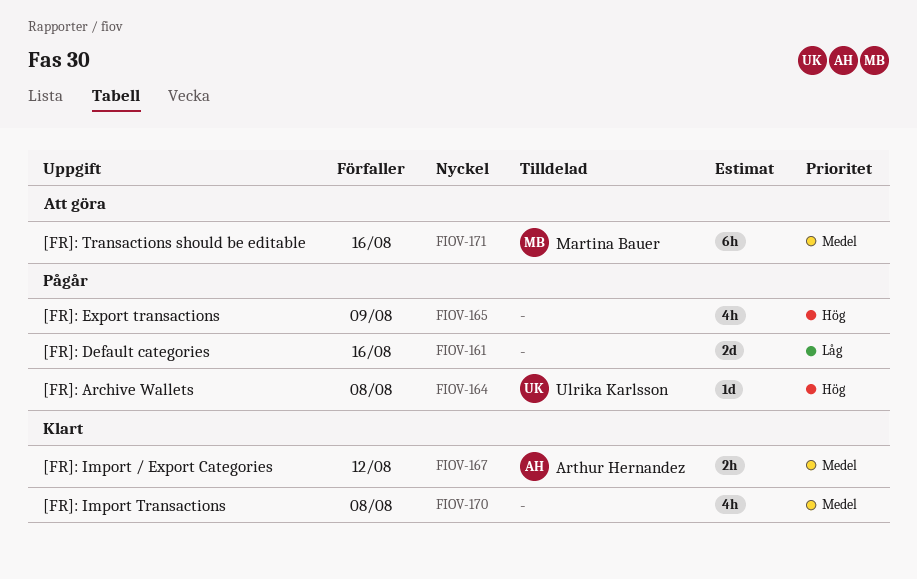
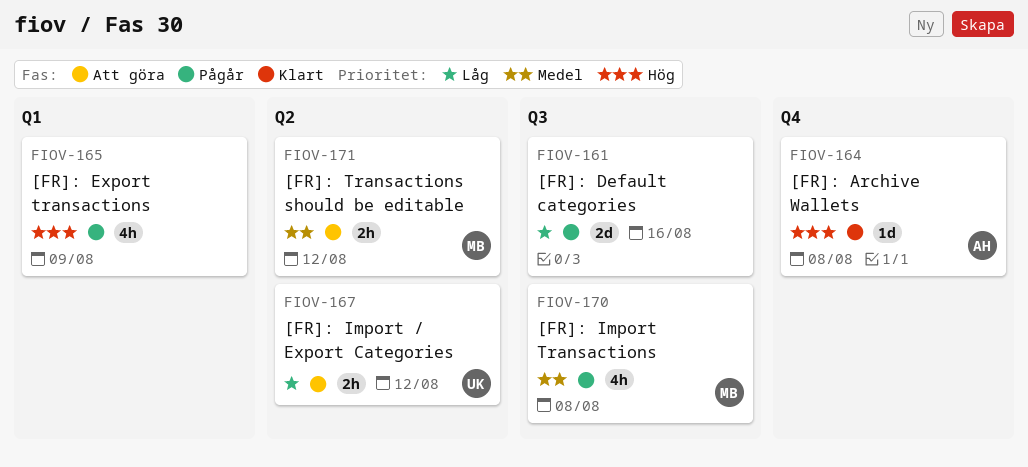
FIOV-164, status: Pågår -> Klart
FIOV-164, owner: Ulrika Karlsson -> Arthur Hernandez
FIOV-167, status: Klart -> Att göra
FIOV-167, owner: Arthur Hernandez -> Ulrika Karlsson
FIOV-167, priority: Medel -> Låg
FIOV-170, status: Klart -> Pågår
FIOV-170, owner: none -> Martina Bauer
FIOV-171, estimate: 6h -> 2h
FIOV-171, due: Aug 16 -> Aug 12

